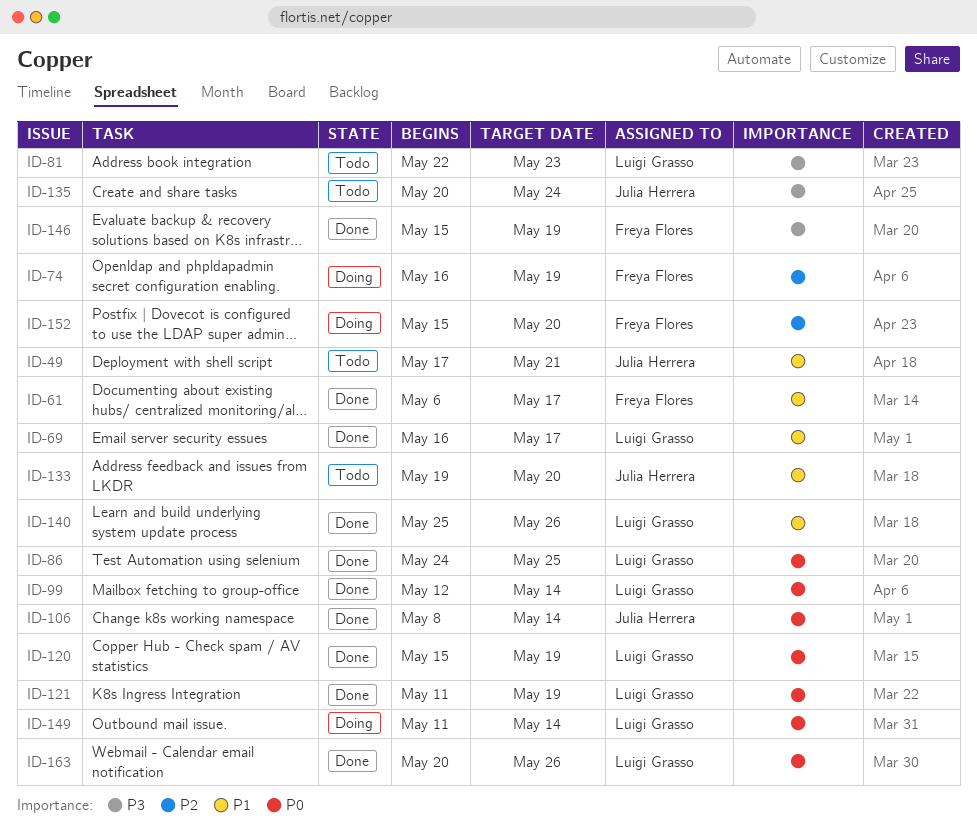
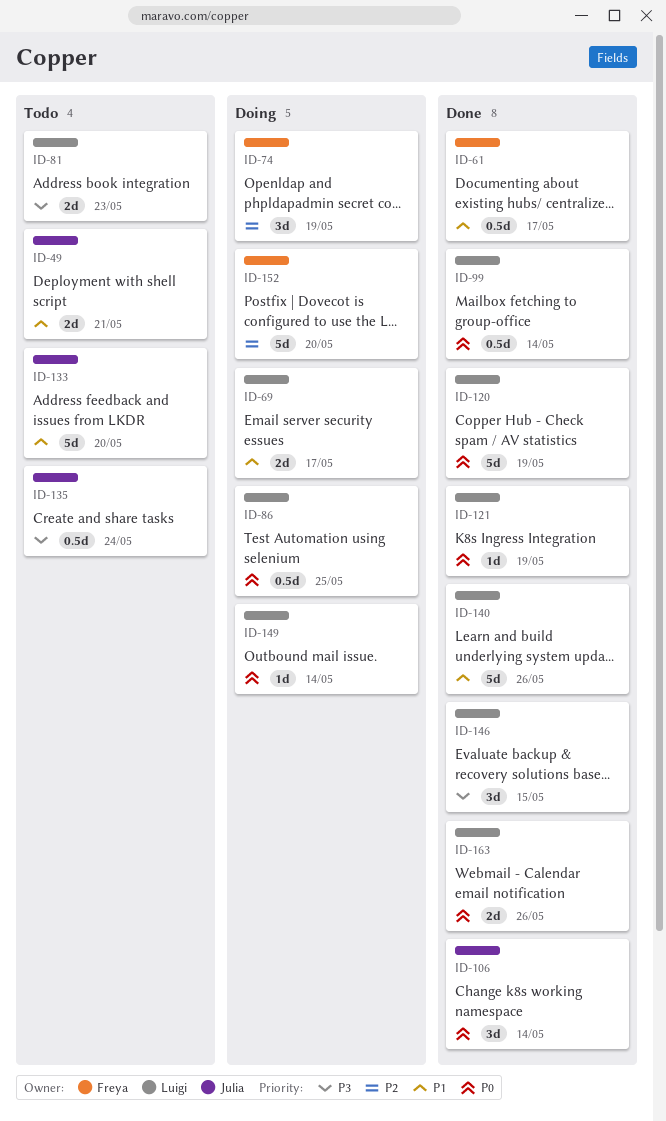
ID-69, status: Done -> Doing
ID-86, status: Done -> Doing
ID-146, owner: Freya Flores -> Luigi Grasso
ID-146, due: May 19 -> May 15

